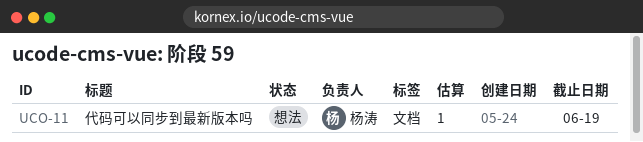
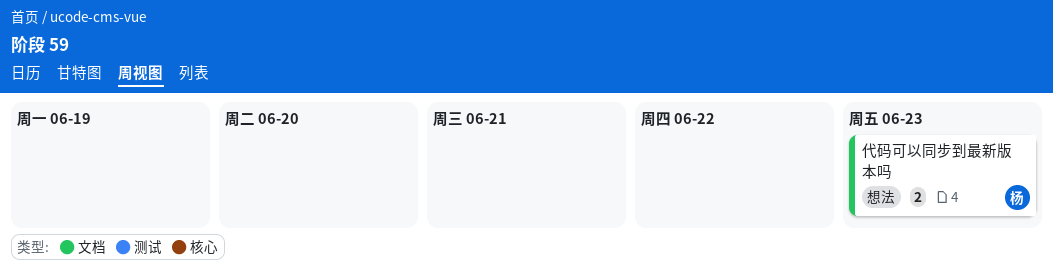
代码可以同步到最新版本吗, estimate: 1 -> 2
代码可以同步到最新版本吗, due: Jun 19 -> Jun 23

